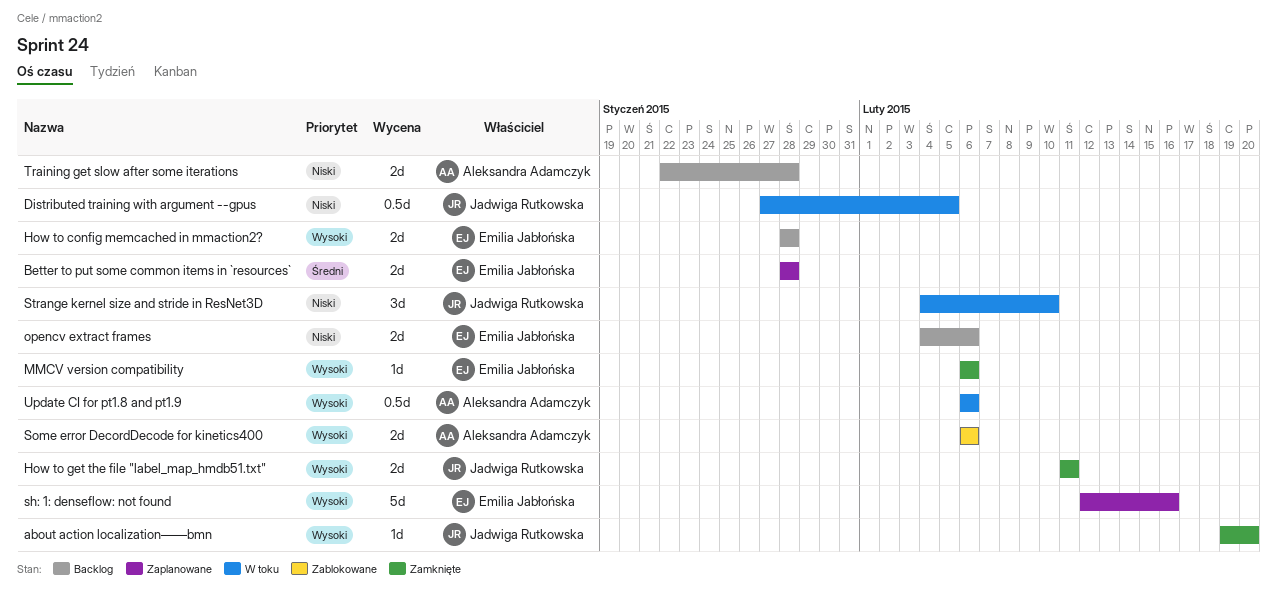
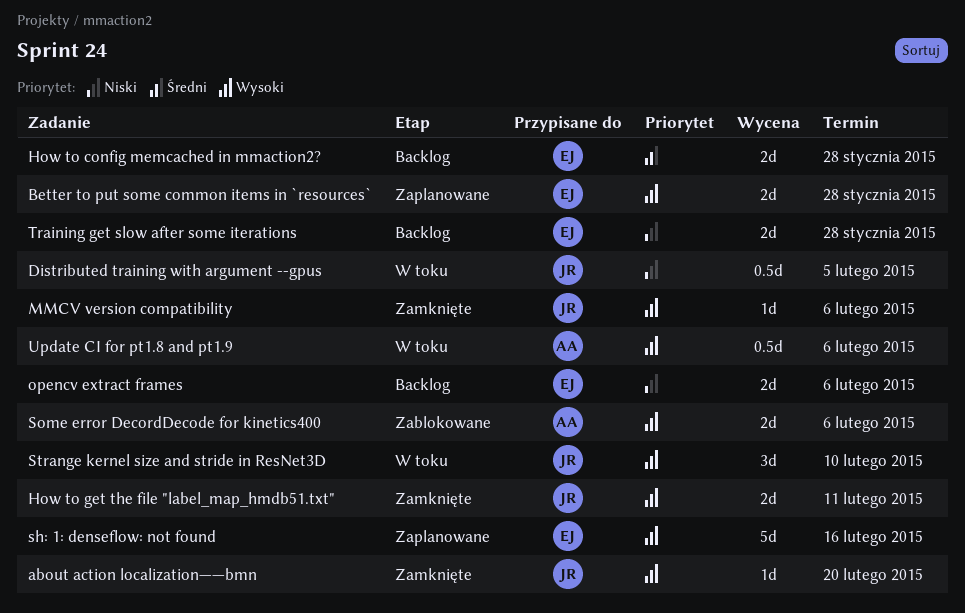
Better to put some common items in `resources`, priority: Średni -> Wysoki
How to config memcached in mmaction2?, priority: Wysoki -> Średni
MMCV version compatibility, owner: Emilia Jabłońska -> Jadwiga Rutkowska
Strange kernel size and stride in ResNet3D, priority: Niski -> Wysoki
Training get slow after some iterations, owner: Aleksandra Adamczyk -> Emilia Jabłońska

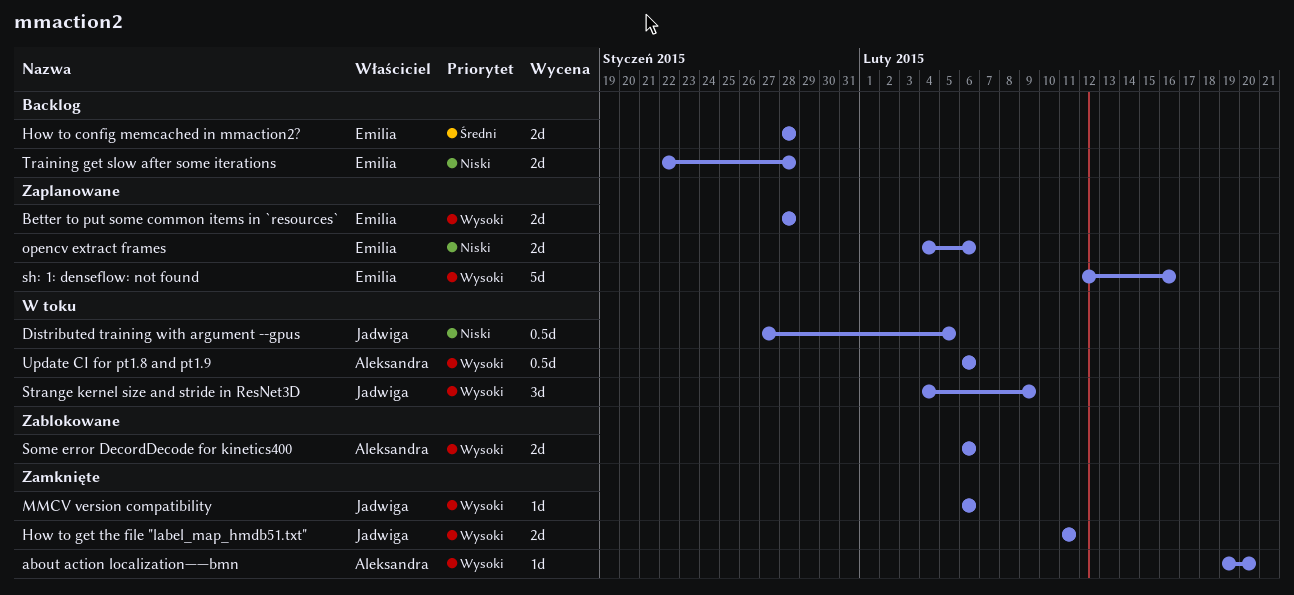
about action localization——bmn, owner: Jadwiga -> Aleksandra
opencv extract frames, status: Backlog -> Zaplanowane
Strange kernel size and stride in ResNet3D, due: Feb 10 -> Feb 9

